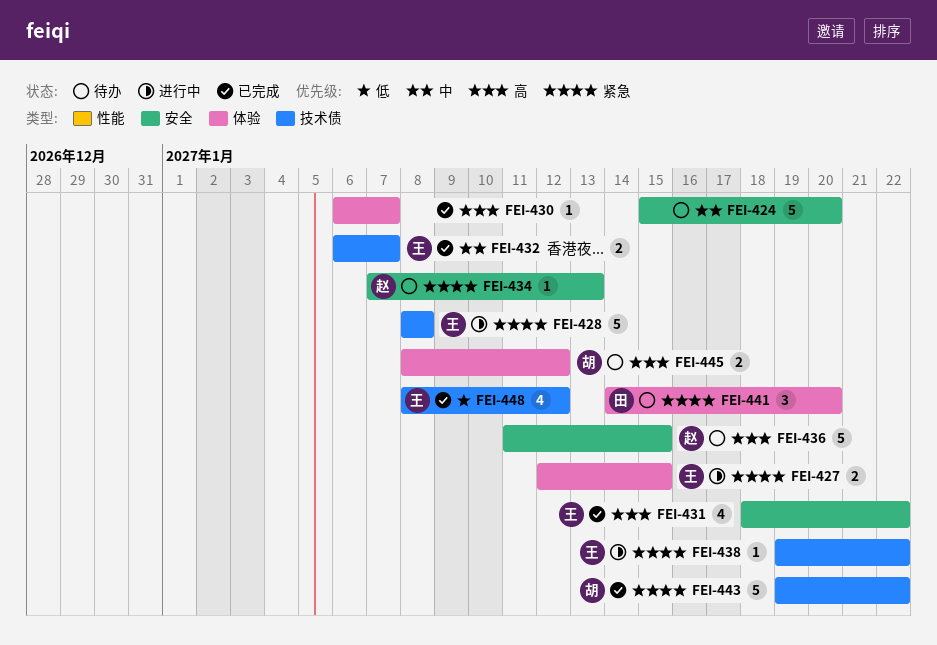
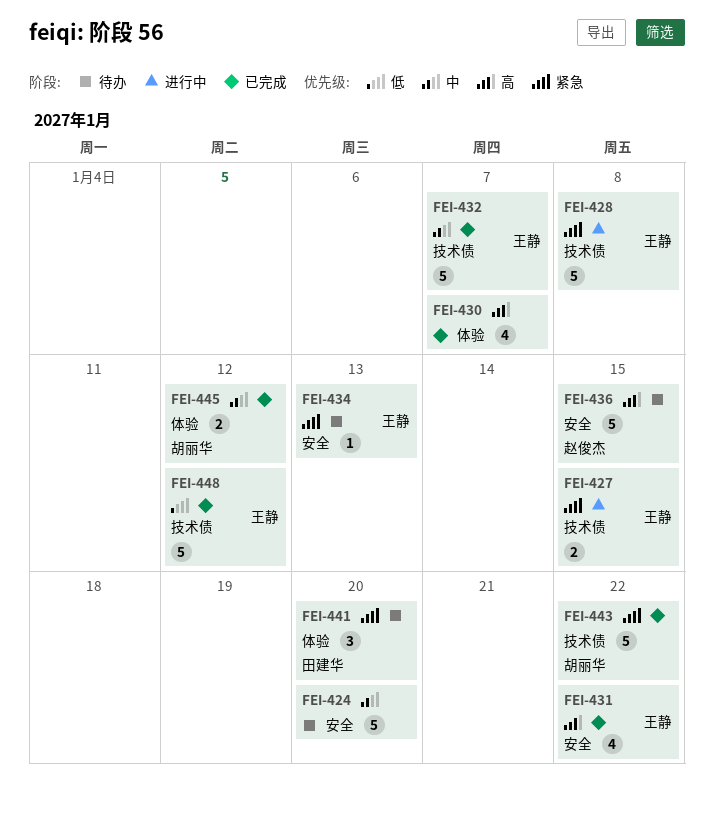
FEI-427, label: 体验 -> 技术债
FEI-430, estimate: 1 -> 4
FEI-432, estimate: 2 -> 5
FEI-434, owner: 赵俊杰 -> 王静
FEI-438: present -> none
FEI-445, status: 待办 -> 已完成
FEI-445, priority: 高 -> 中
FEI-448, estimate: 4 -> 5

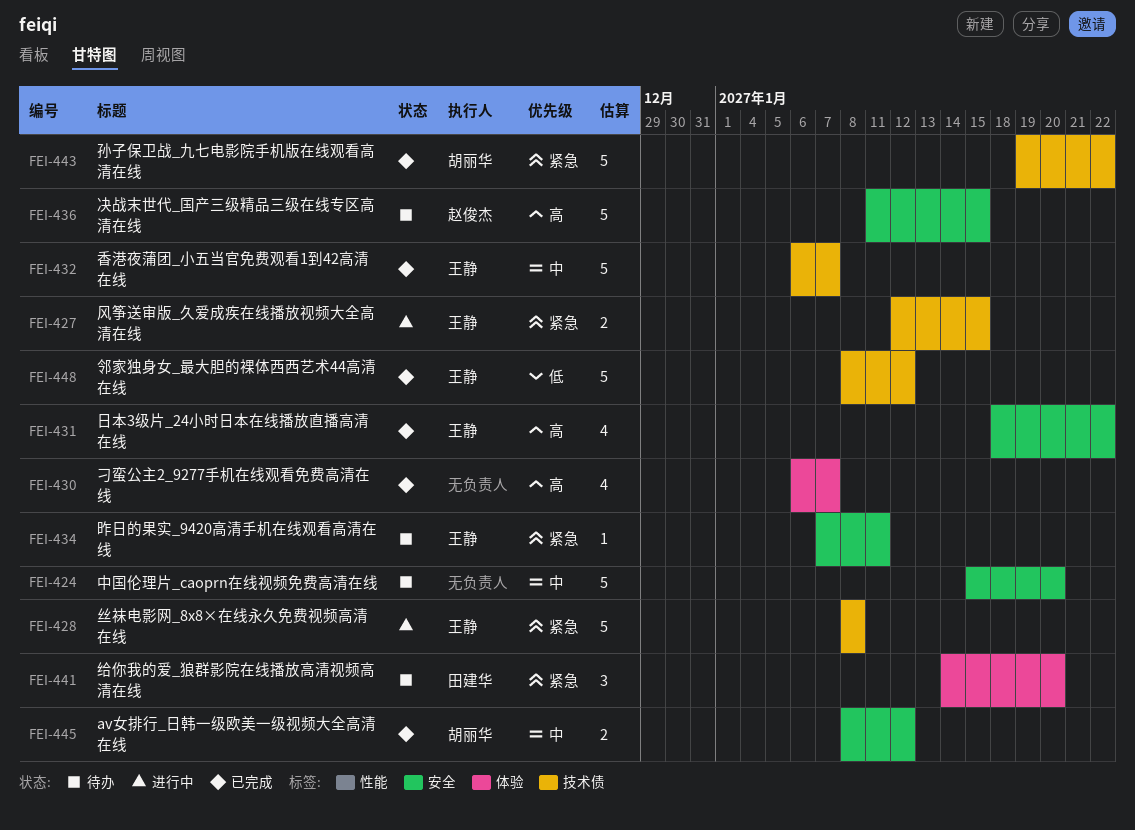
FEI-434, due: Jan 13 -> Jan 11
FEI-445, label: 体验 -> 安全

